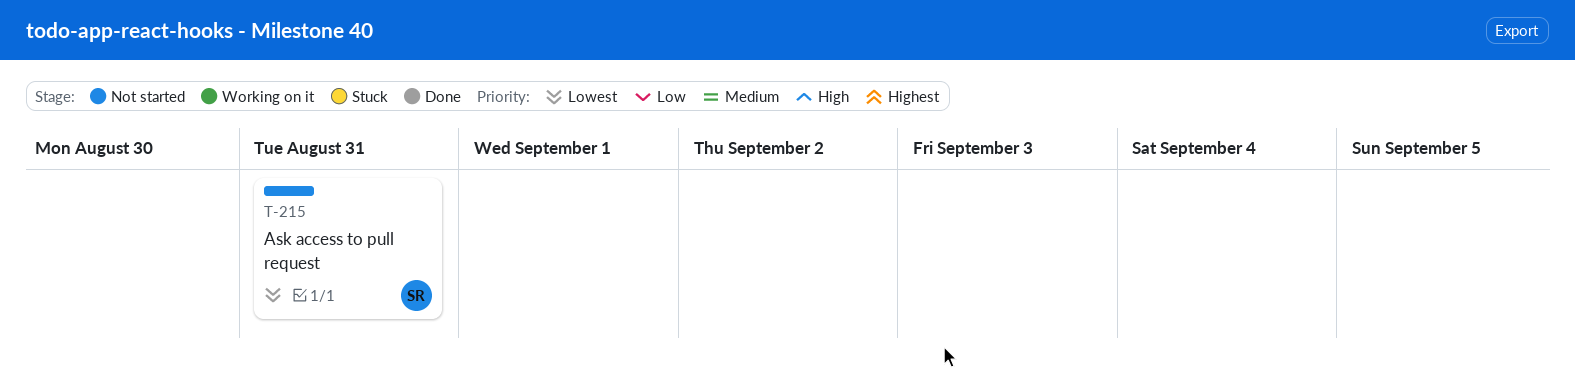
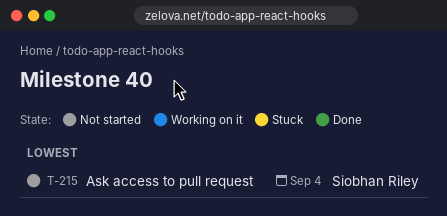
T-215, due: Aug 31 -> Sep 4

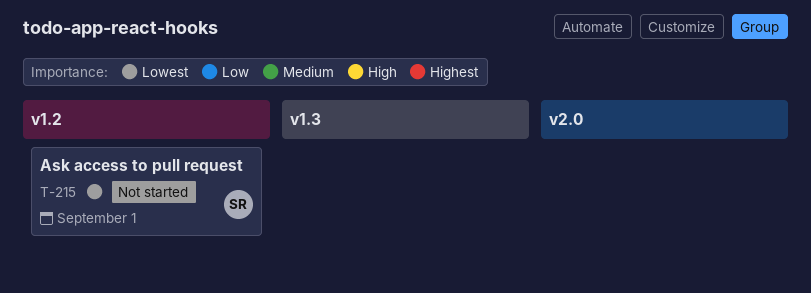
T-215, due: Sep 4 -> Sep 1

